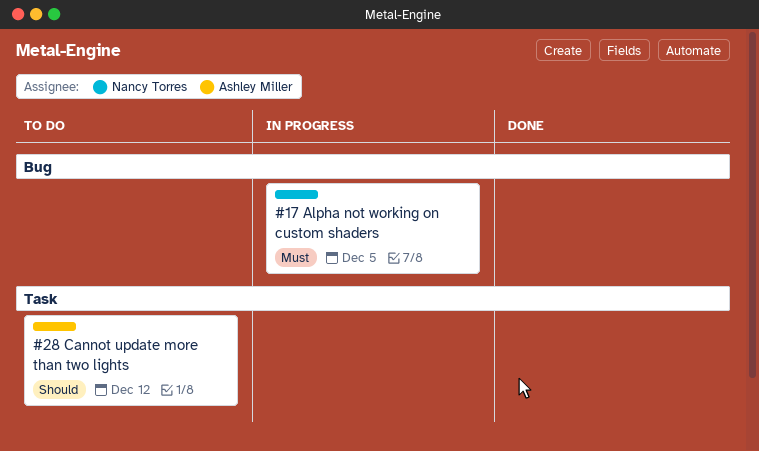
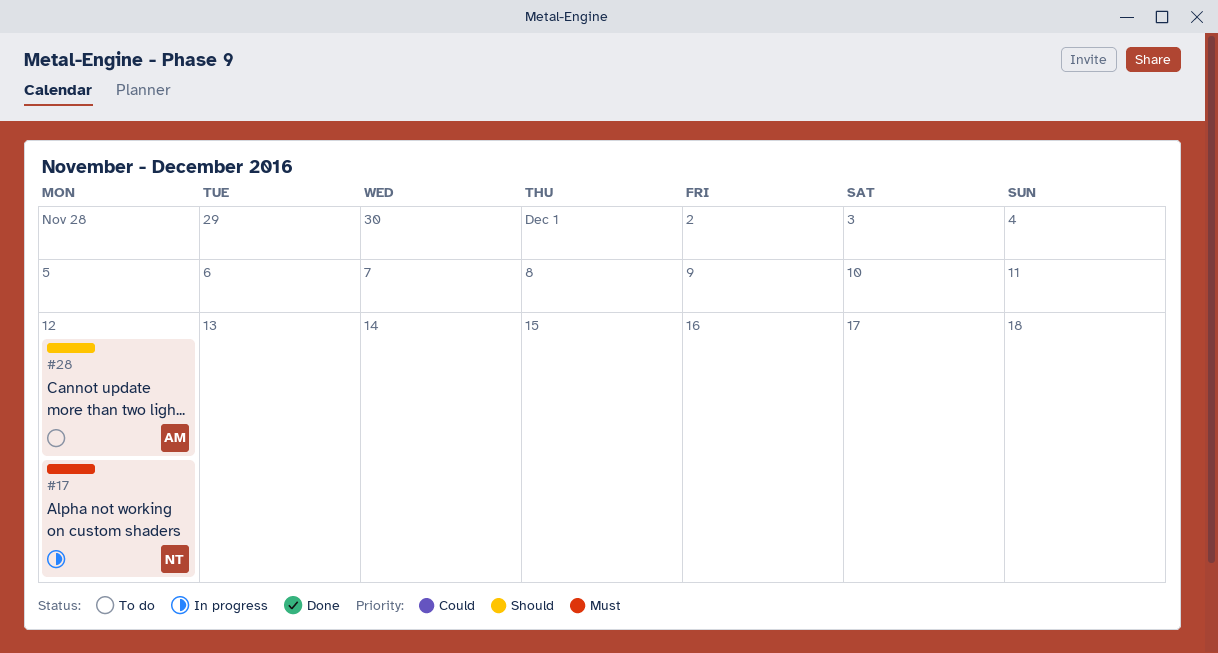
#17, due: Dec 5 -> Dec 12

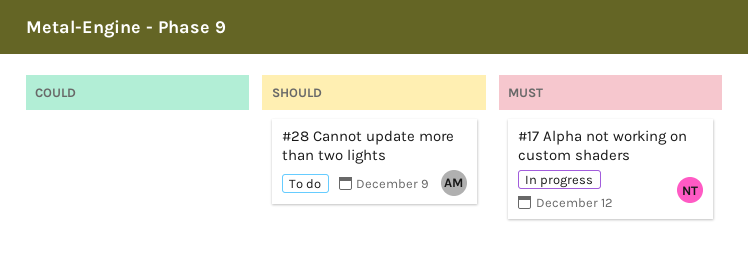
#28, due: Dec 12 -> Dec 9

